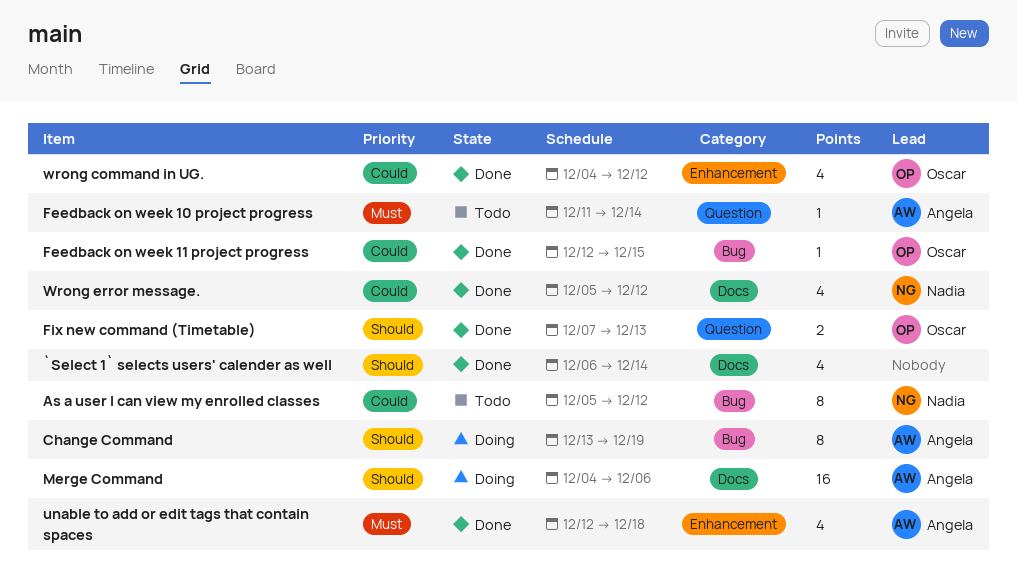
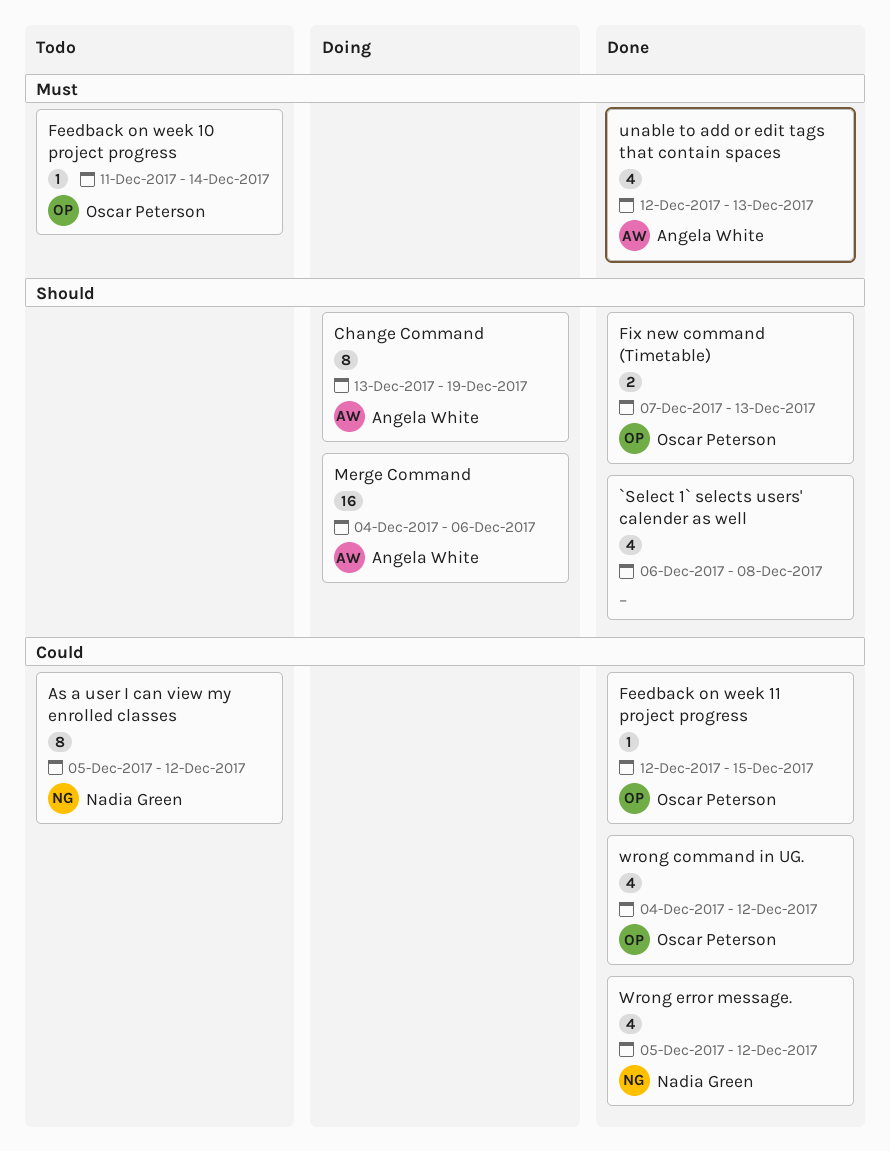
`Select 1` selects users' calender as well, due: Dec 14 -> Dec 8
Feedback on week 10 project progress, owner: Angela White -> Oscar Peterson
unable to add or edit tags that contain spaces, due: Dec 18 -> Dec 13

